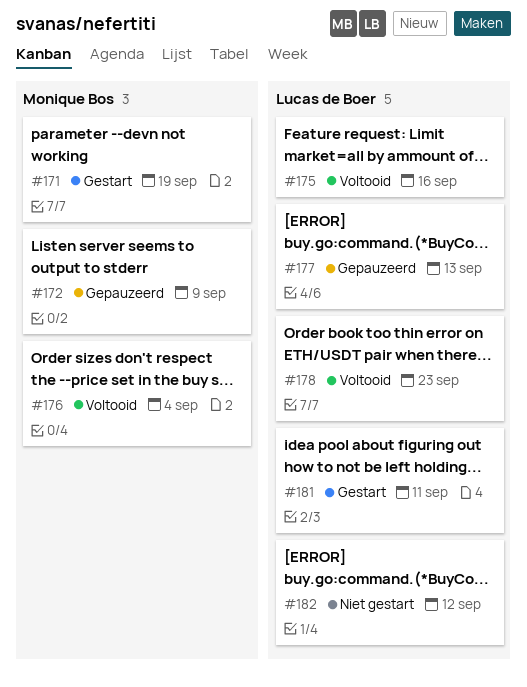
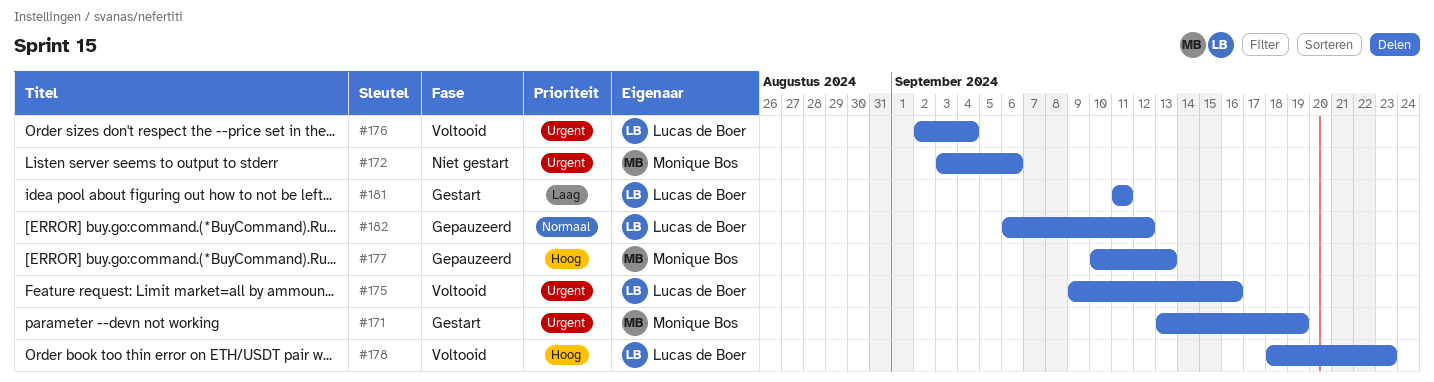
#172, status: Gepauzeerd -> Niet gestart
#172, due: Sep 9 -> Sep 6
#176, owner: Monique Bos -> Lucas de Boer
#177, owner: Lucas de Boer -> Monique Bos
#182, status: Niet gestart -> Gepauzeerd

